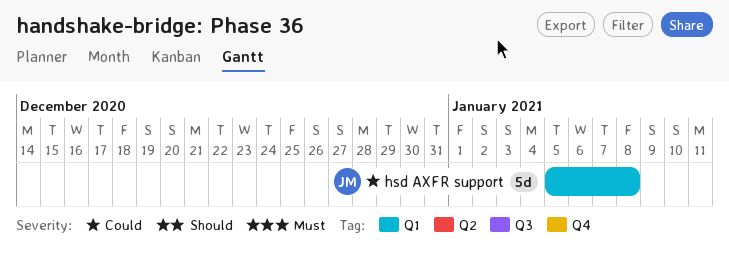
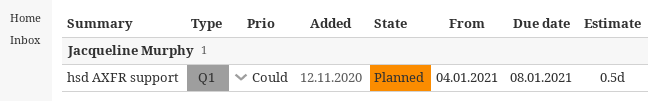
hsd AXFR support, estimate: 5d -> 0.5d
hsd AXFR support, start: Jan 5 -> Jan 4

